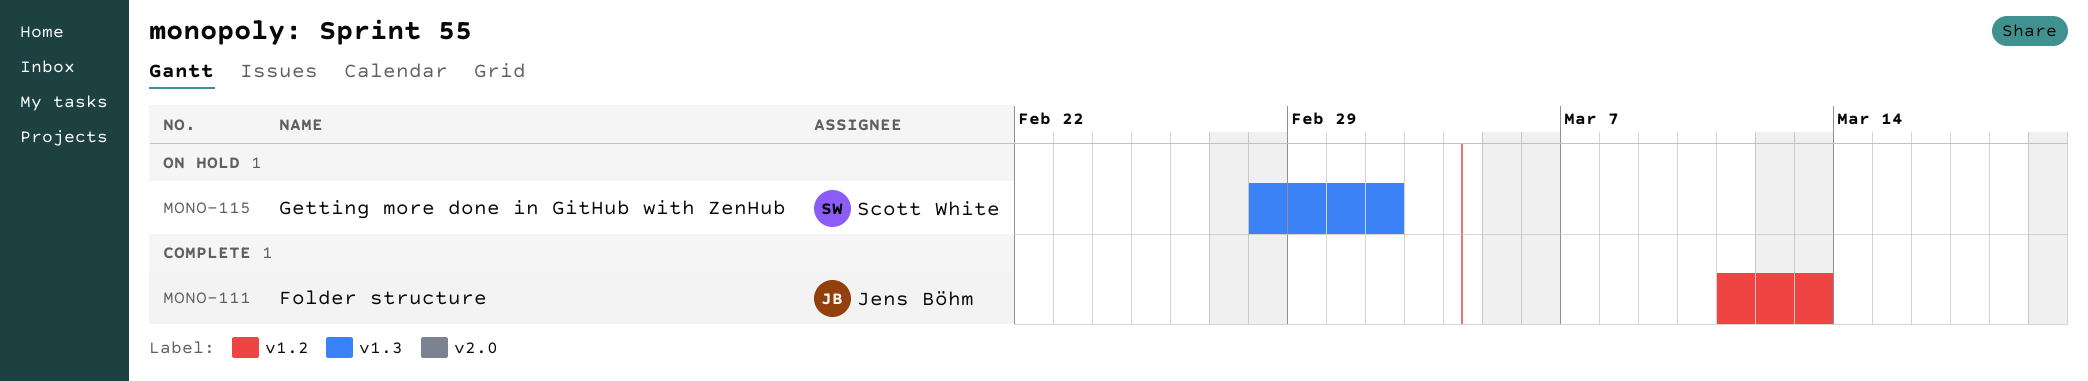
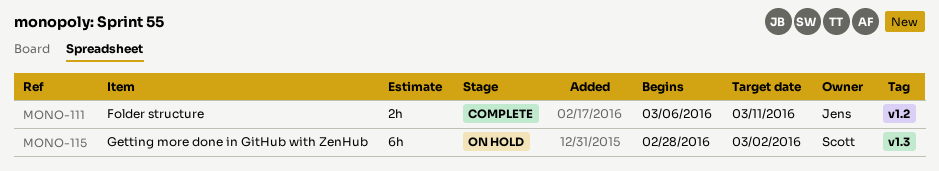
MONO-111, start: Mar 11 -> Mar 6
MONO-111, due: Mar 13 -> Mar 11

